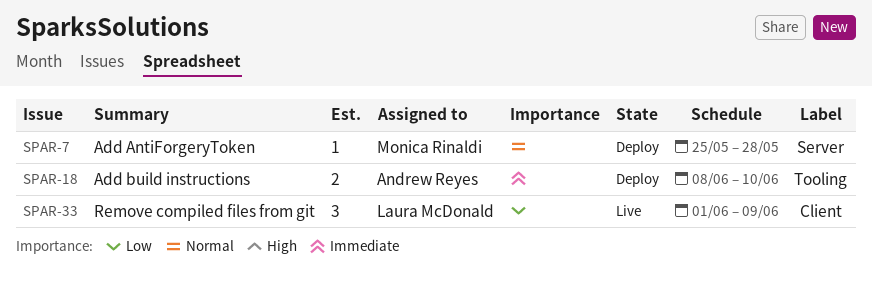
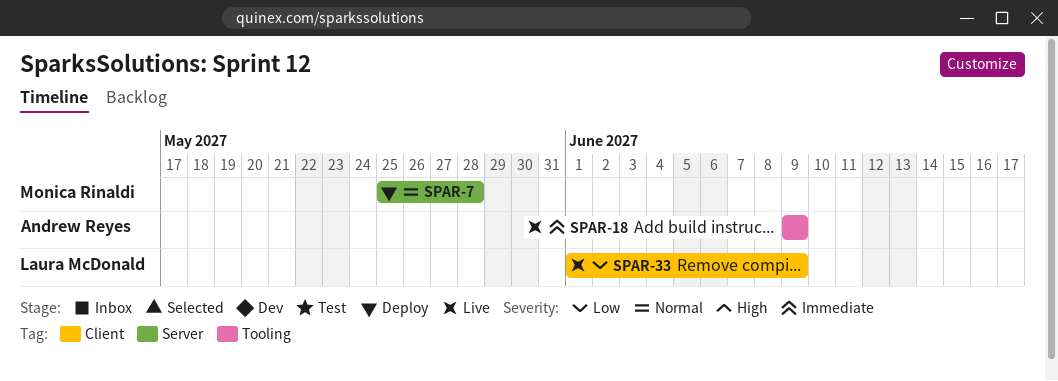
SPAR-18, status: Deploy -> Live
SPAR-18, start: Jun 8 -> Jun 9
SPAR-18, due: Jun 10 -> Jun 9

